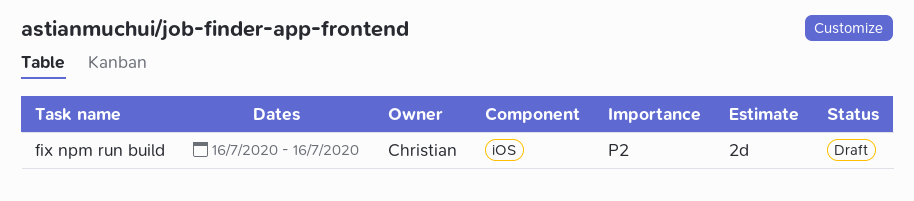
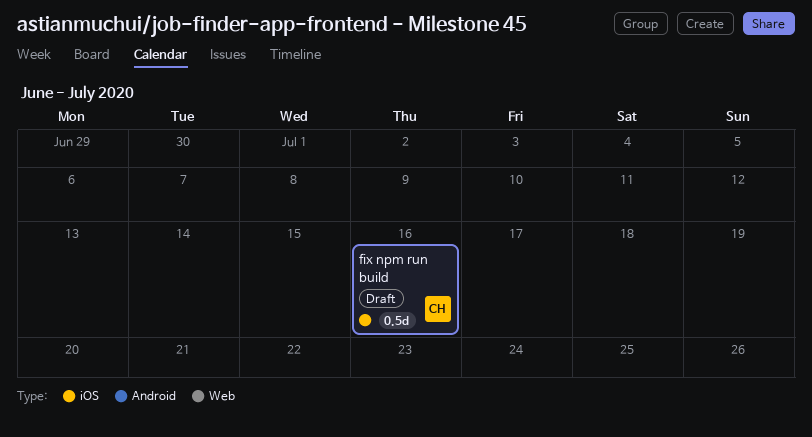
fix npm run build, estimate: 2d -> 0.5d

